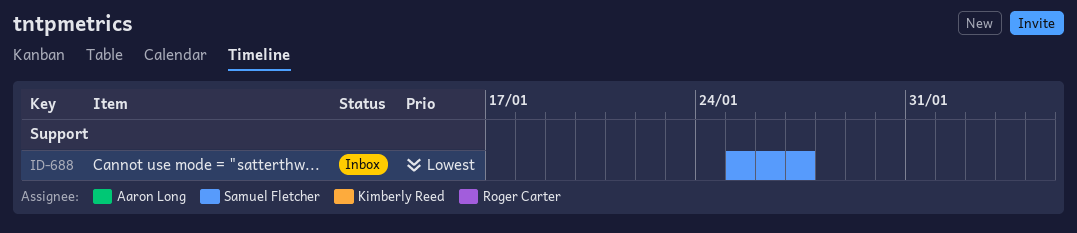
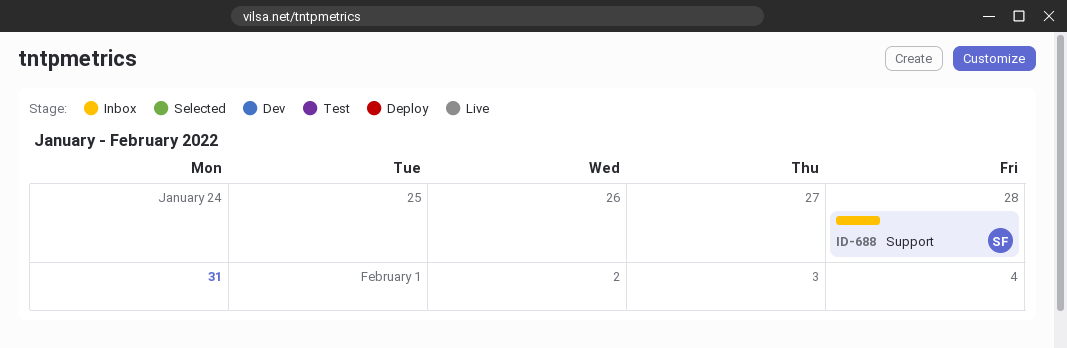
ID-688, due: Jan 27 -> Jan 28

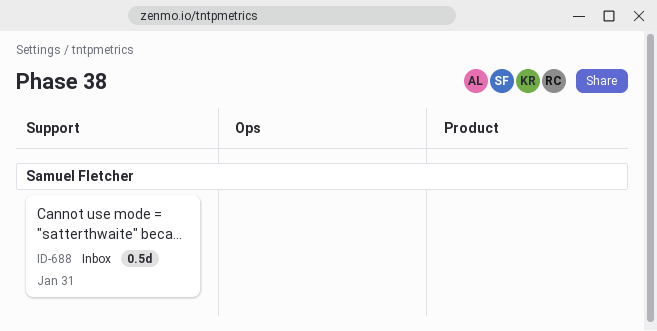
ID-688, due: Jan 28 -> Jan 31

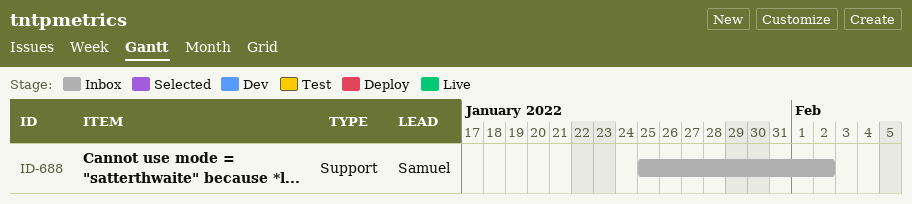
ID-688, due: Jan 31 -> Feb 2

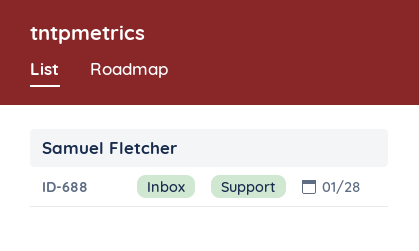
ID-688, due: Feb 2 -> Jan 28

